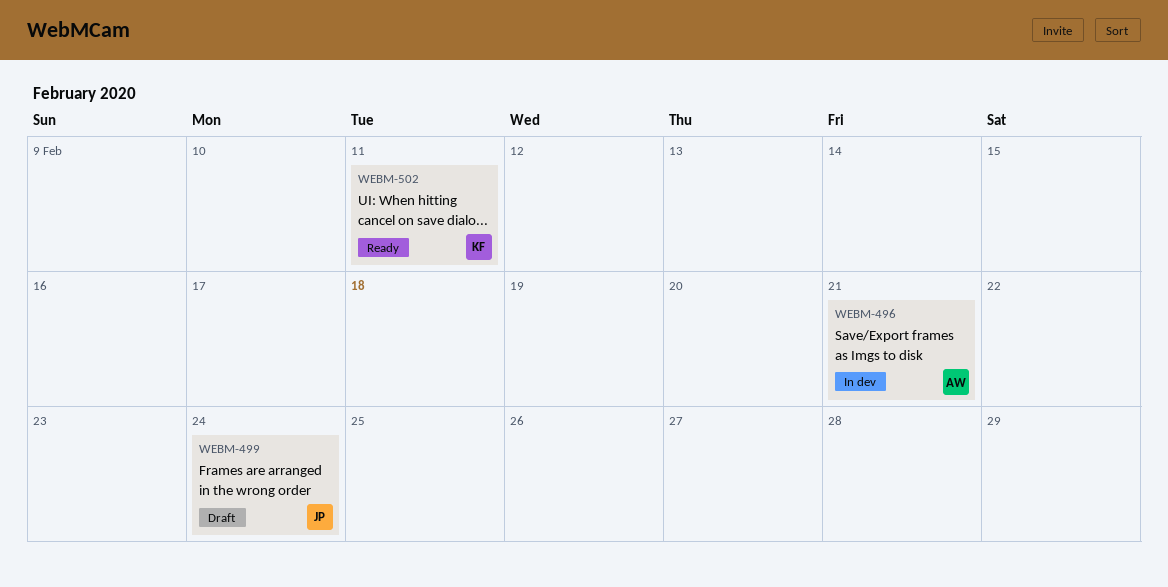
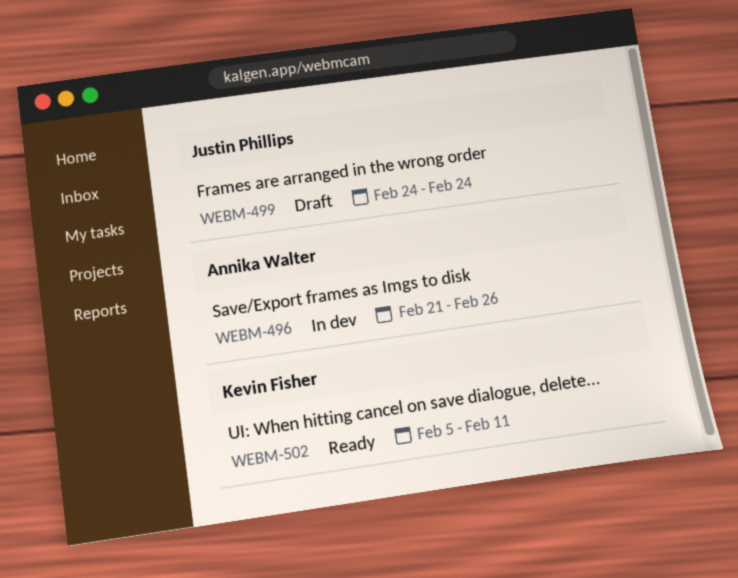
WEBM-496, due: Feb 21 -> Feb 26

